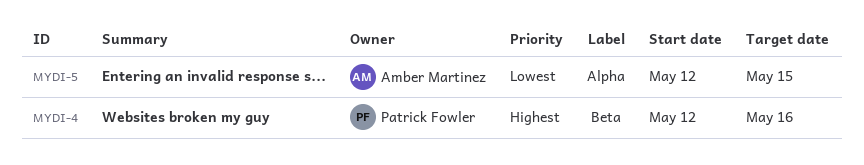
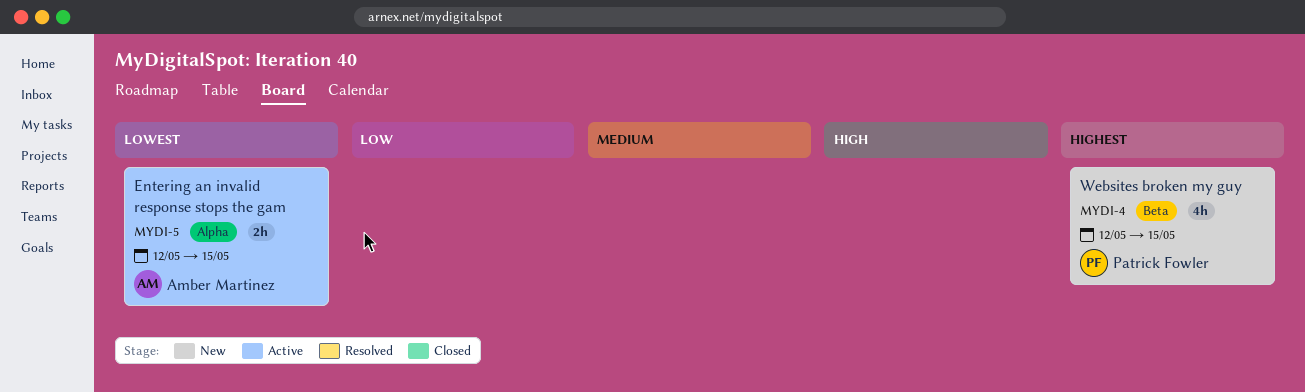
MYDI-4, due: May 16 -> May 15

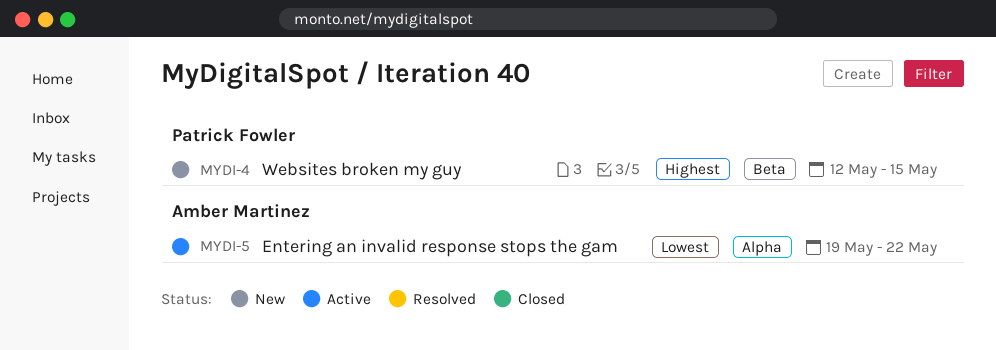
MYDI-5, start: May 12 -> May 19
MYDI-5, due: May 15 -> May 22

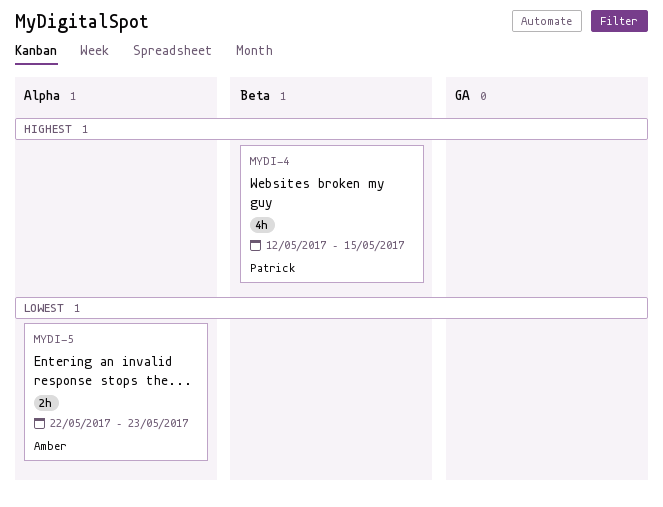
MYDI-5, start: May 19 -> May 22
MYDI-5, due: May 22 -> May 23

